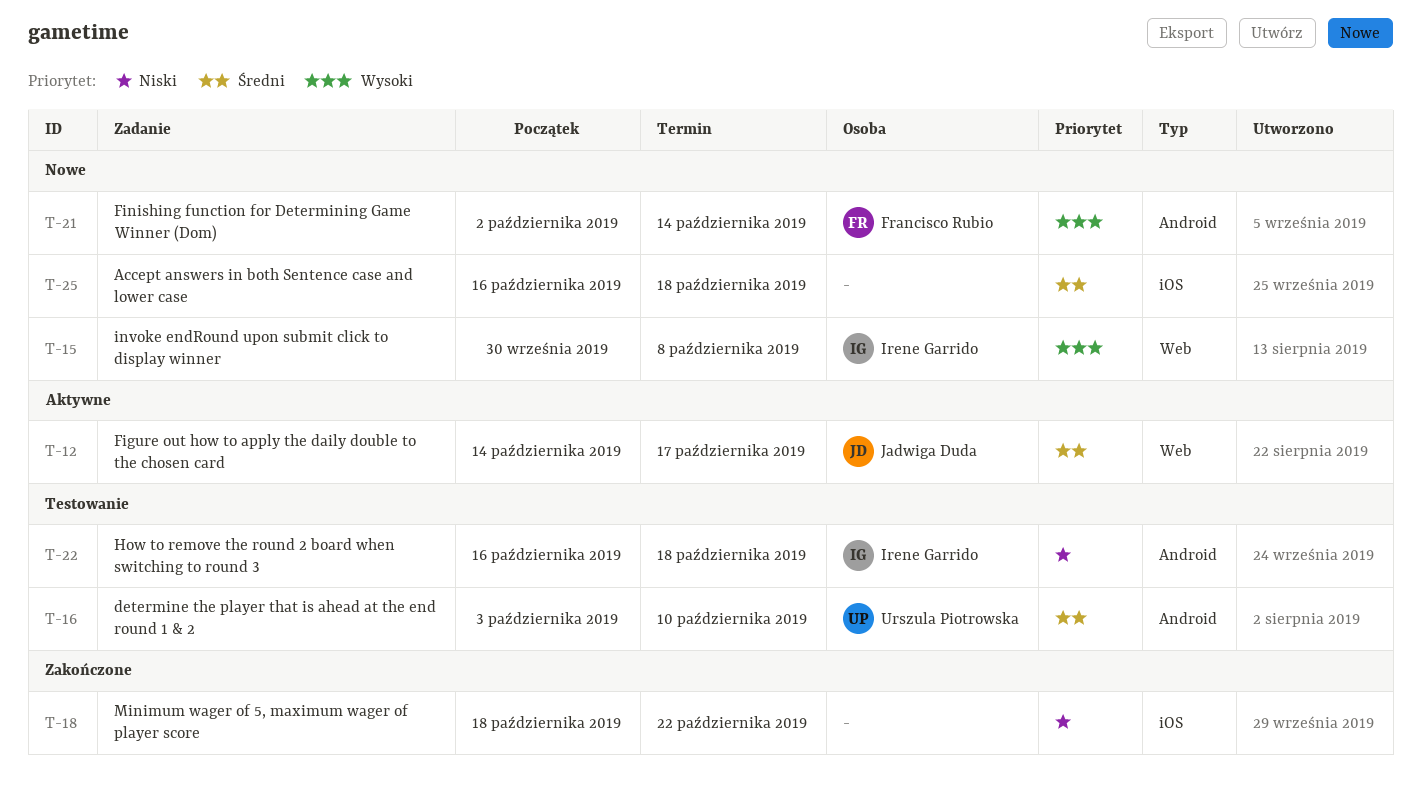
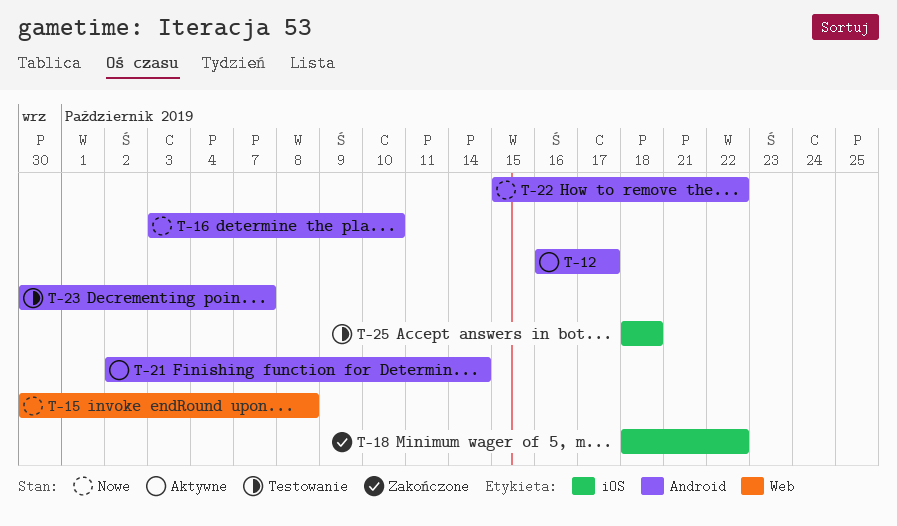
T-12, label: Web -> Android
T-12, start: Oct 14 -> Oct 16
T-16, status: Testowanie -> Nowe
T-21, status: Nowe -> Aktywne
T-22, status: Testowanie -> Nowe
T-22, start: Oct 16 -> Oct 15
T-22, due: Oct 18 -> Oct 22
T-23: none -> present
T-25, status: Nowe -> Testowanie
T-25, start: Oct 16 -> Oct 18

